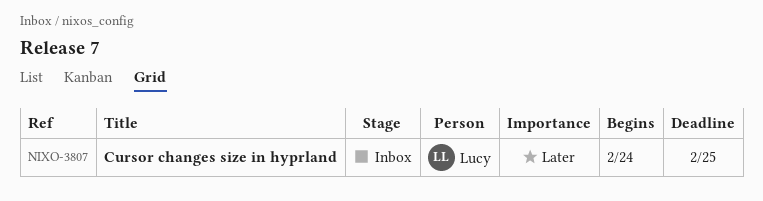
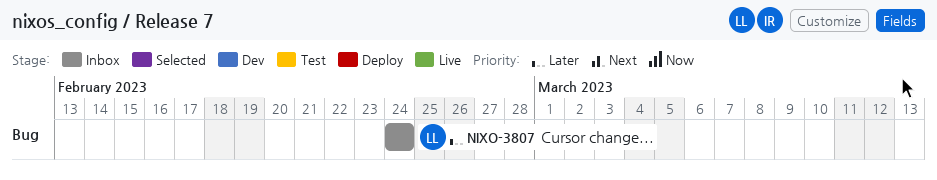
NIXO-3807, due: Feb 25 -> Feb 24

